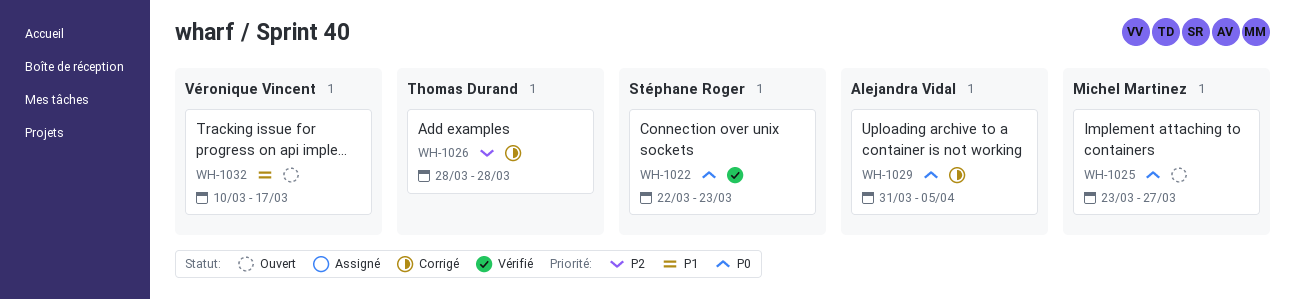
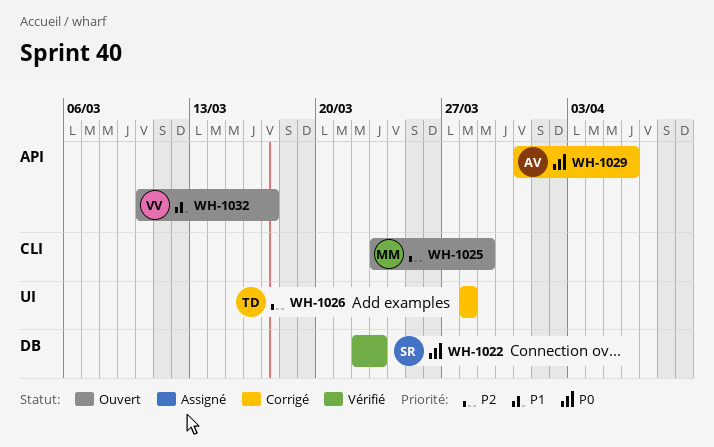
WH-1025, priority: P0 -> P2
WH-1025, due: Mar 27 -> Mar 29
WH-1029, due: Apr 5 -> Apr 6

